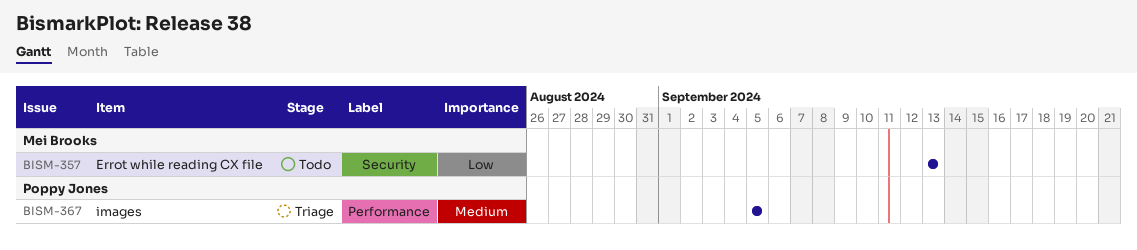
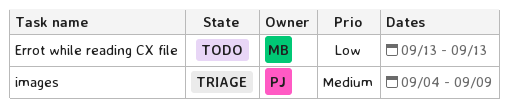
images, start: Sep 5 -> Sep 4
images, due: Sep 5 -> Sep 9

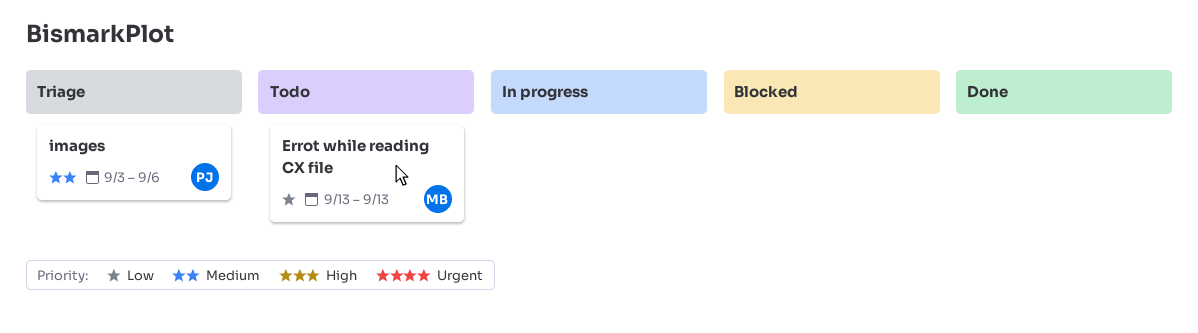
images, start: Sep 4 -> Sep 3
images, due: Sep 9 -> Sep 6

